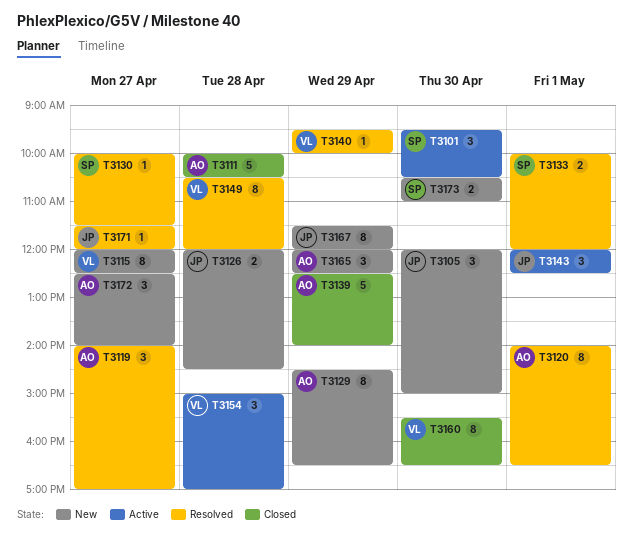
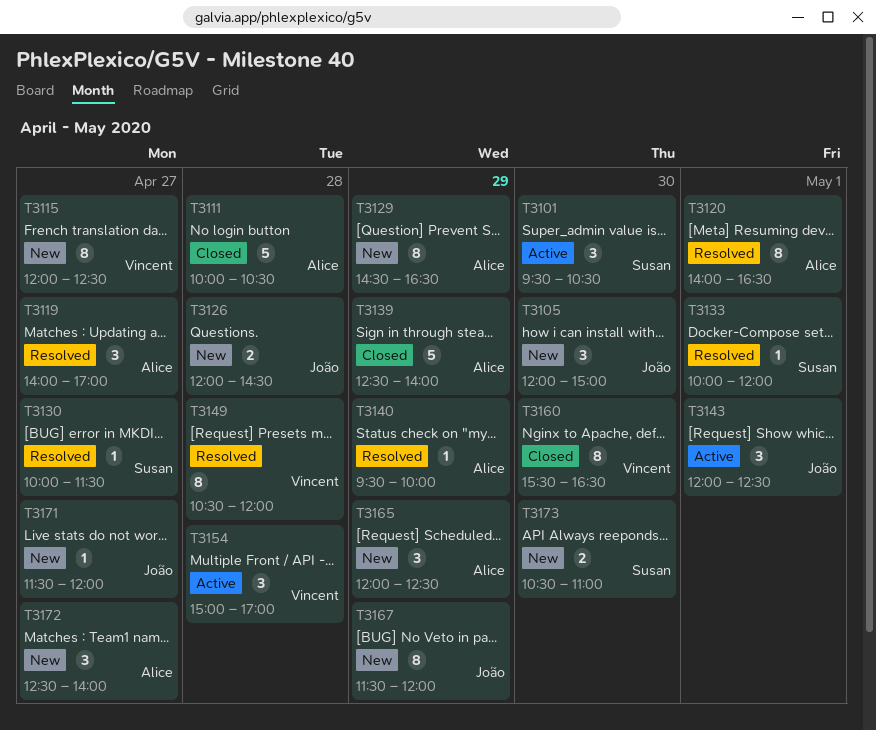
T3133, estimate: 2 -> 1
T3140, owner: Vincent -> Alice
T3171, status: Resolved -> New

